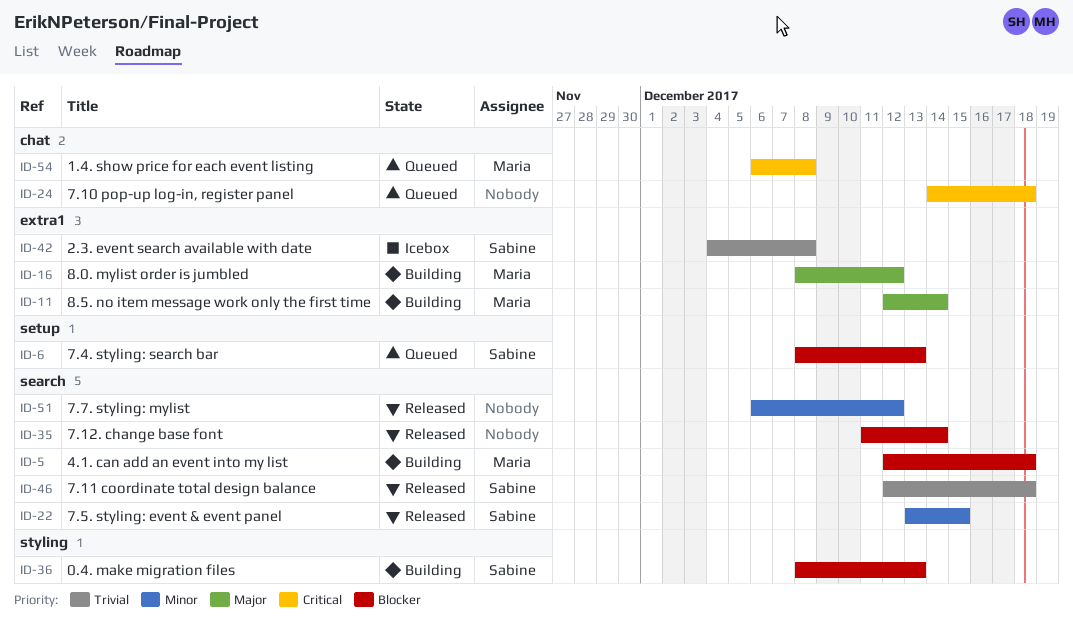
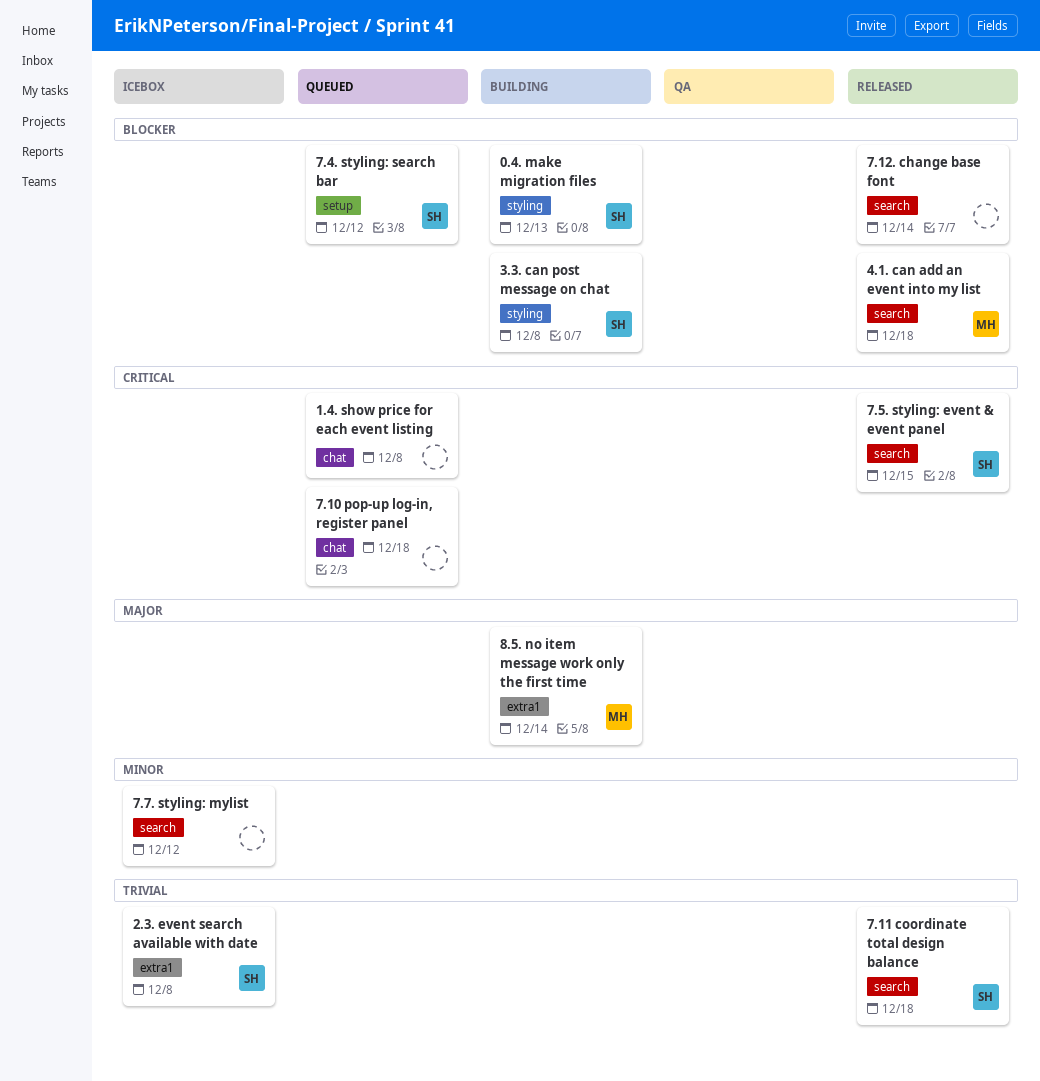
1.4. show price for each event listing, owner: Maria -> none
3.3. can post message on chat: none -> present
4.1. can add an event into my list, status: Building -> Released
7.4. styling: search bar, due: Dec 13 -> Dec 12
7.5. styling: event & event panel, priority: Minor -> Critical
7.7. styling: mylist, status: Released -> Icebox
8.0. mylist order is jumbled: present -> none

